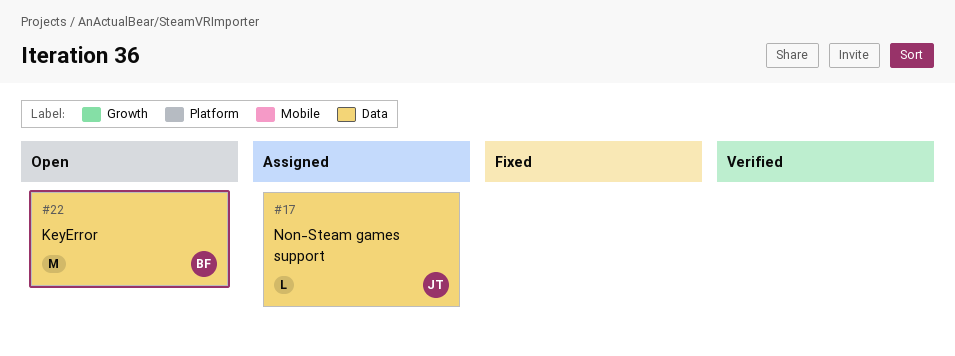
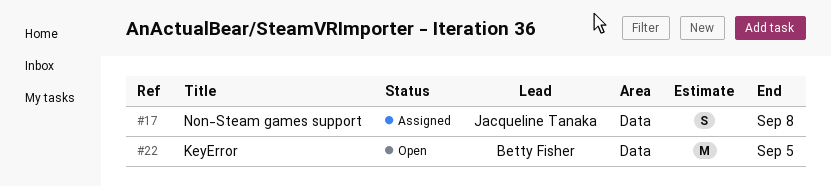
#17, estimate: L -> S

